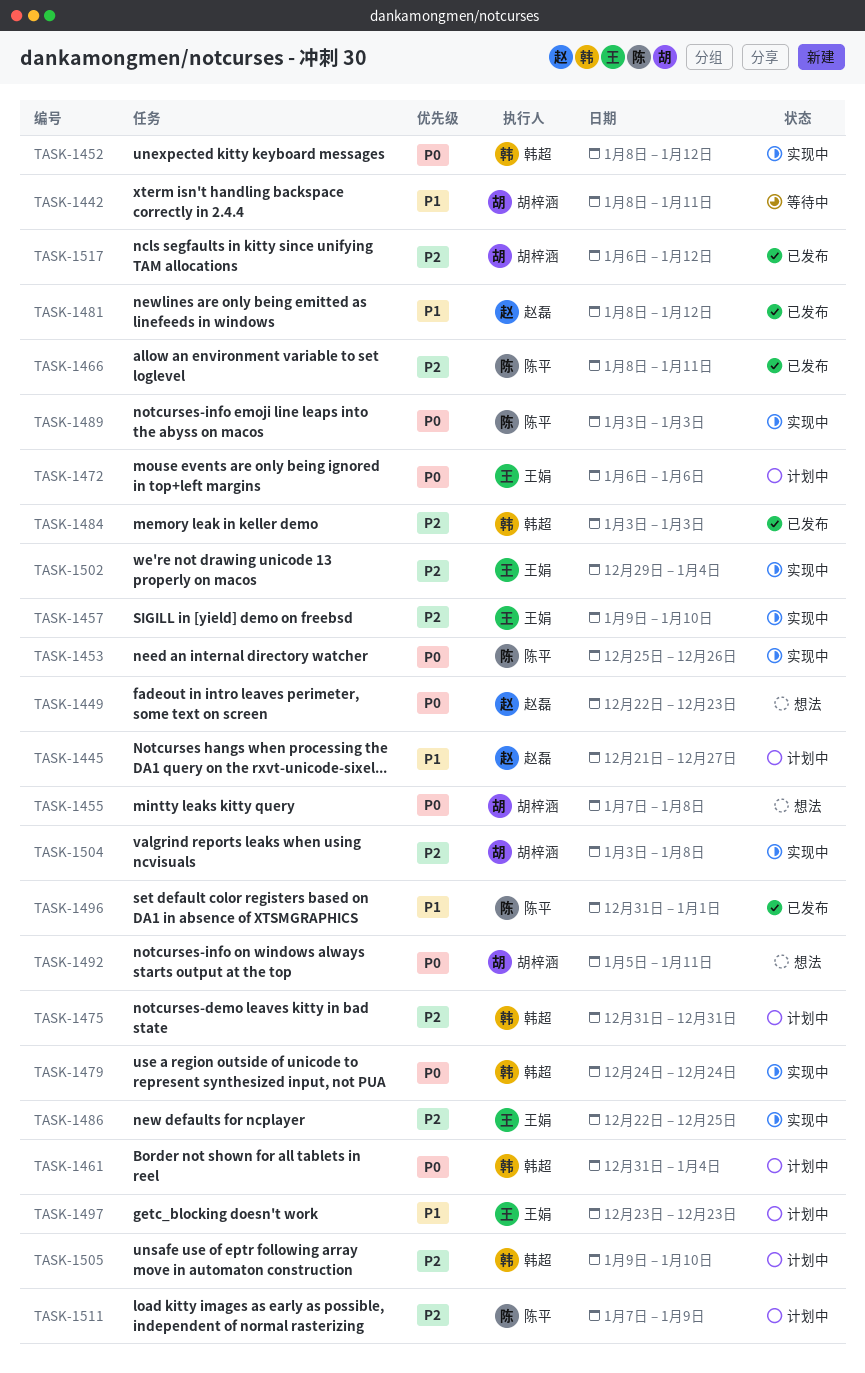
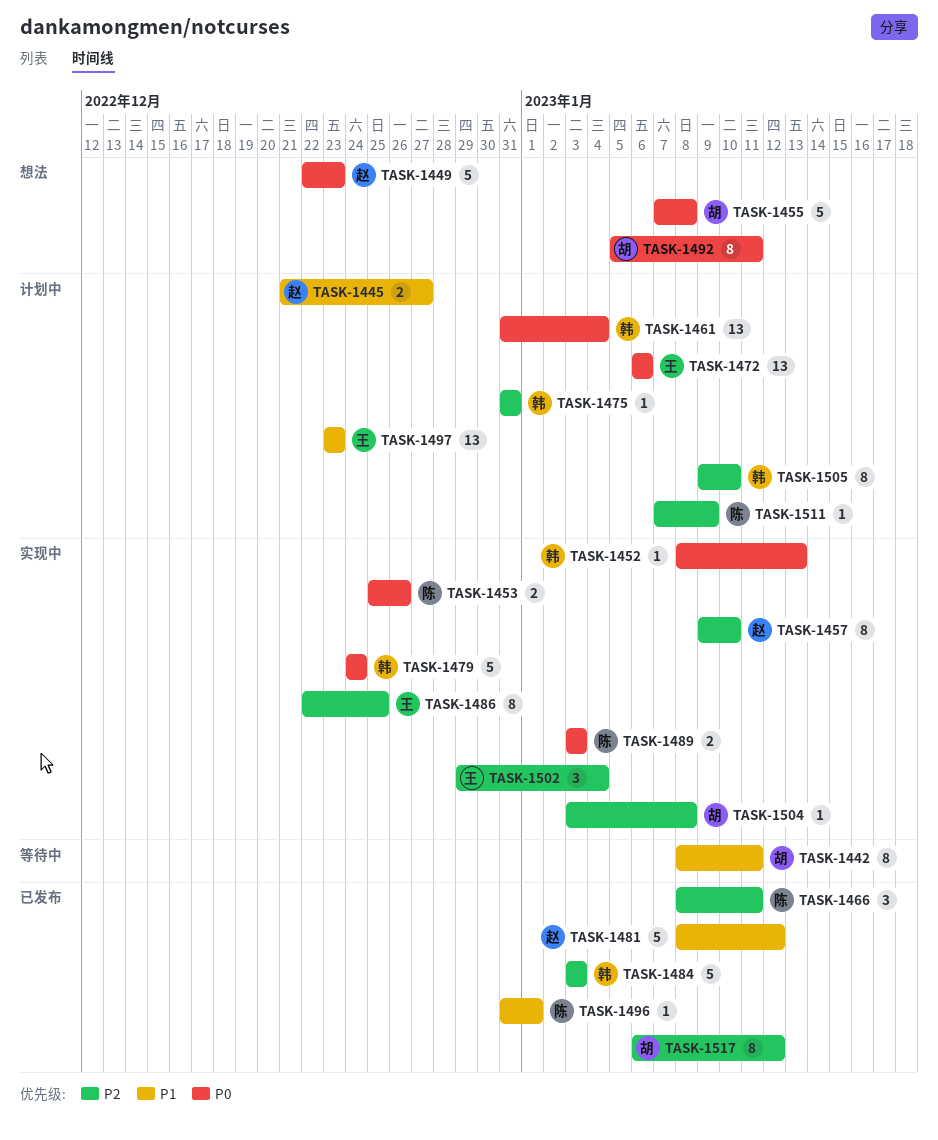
TASK-1452, due: Jan 12 -> Jan 13
TASK-1457, owner: 王娟 -> 赵磊

